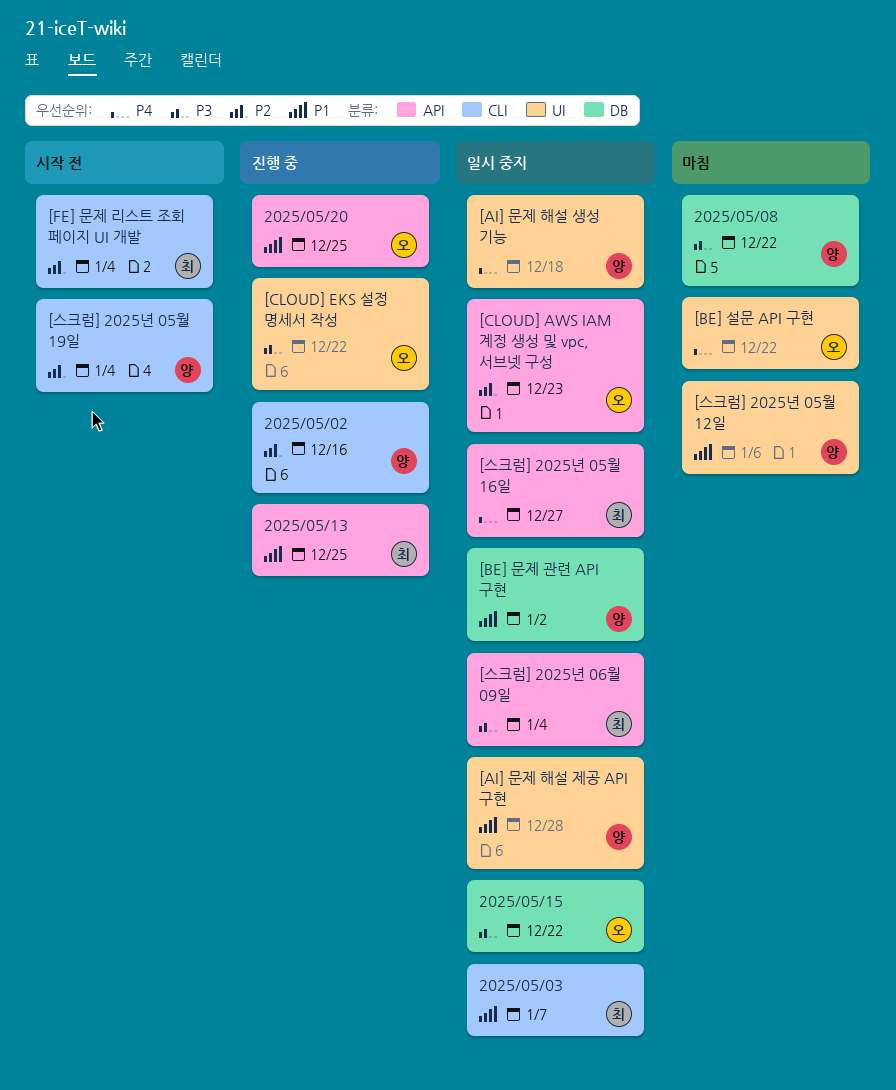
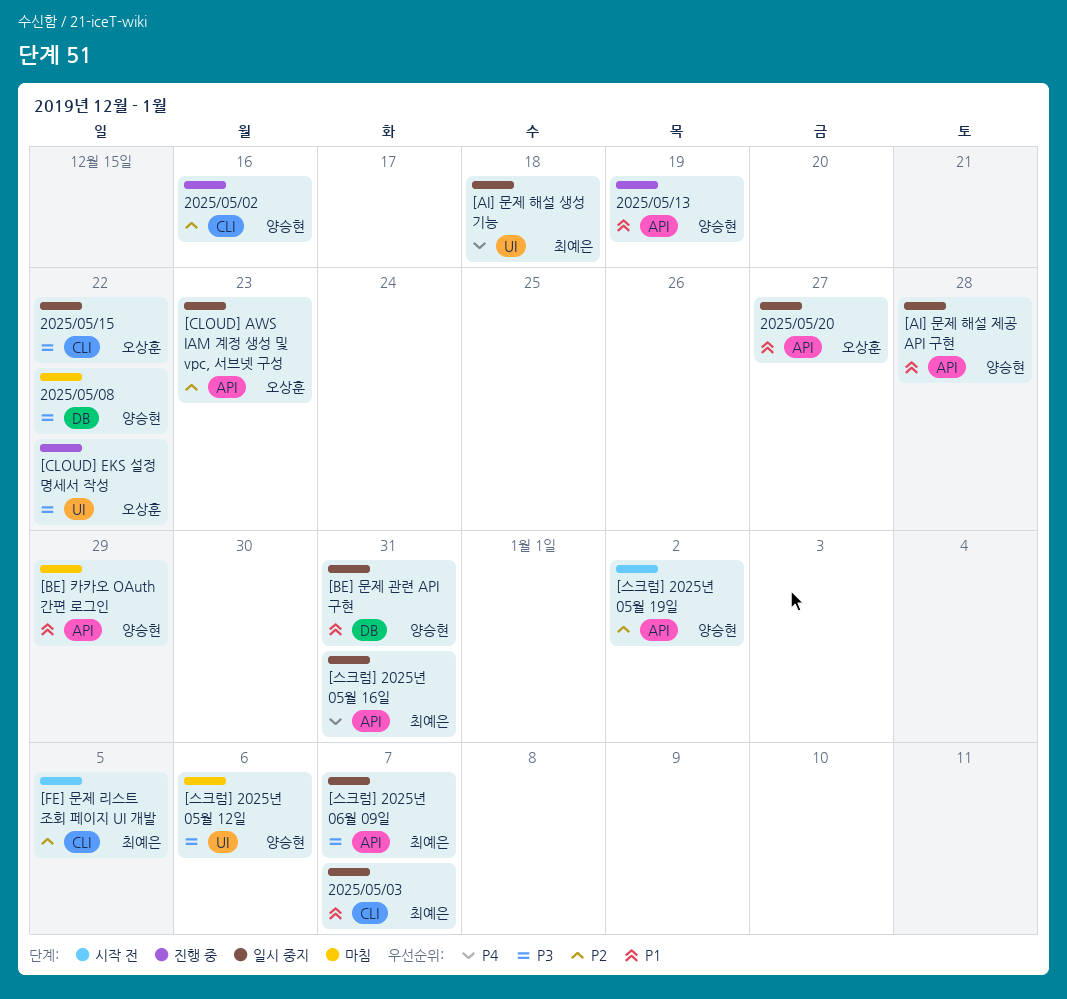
2025/05/13, owner: 최예은 -> 양승현
2025/05/13, due: Dec 25 -> Dec 19
2025/05/15, label: DB -> CLI
2025/05/20, status: 진행 중 -> 일시 중지
2025/05/20, due: Dec 25 -> Dec 27
[AI] 문제 해설 생성 기능, owner: 양승현 -> 최예은
[AI] 문제 해설 제공 API 구현, label: UI -> API
[BE] 문제 관련 API 구현, due: Jan 2 -> Dec 31
[BE] 설문 API 구현: present -> none
[BE] 카카오 OAuth 간편 로그인: none -> present
[FE] 문제 리스트 조회 페이지 UI 개발, due: Jan 4 -> Jan 5
[스크럼] 2025년 05월 12일, priority: P1 -> P3
[스크럼] 2025년 05월 16일, due: Dec 27 -> Dec 31
[스크럼] 2025년 05월 19일, label: CLI -> API
[스크럼] 2025년 05월 19일, due: Jan 4 -> Jan 2
[스크럼] 2025년 06월 09일, due: Jan 4 -> Jan 7

